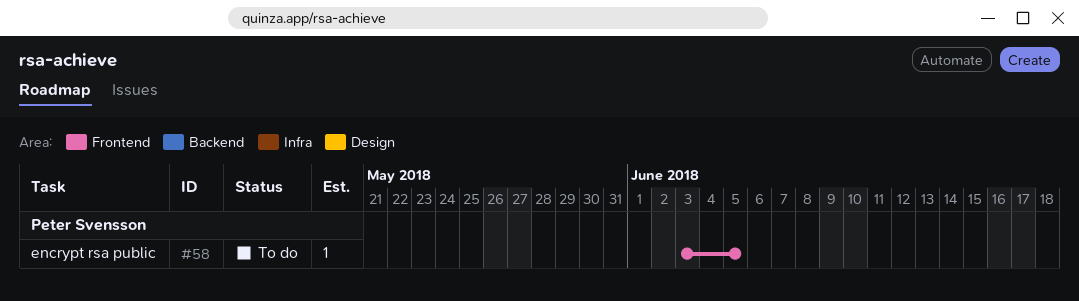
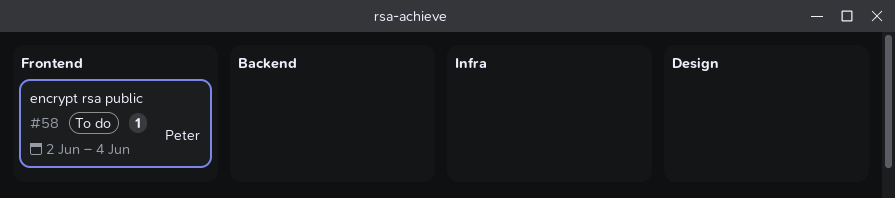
#58, start: Jun 3 -> Jun 2
#58, due: Jun 5 -> Jun 4

